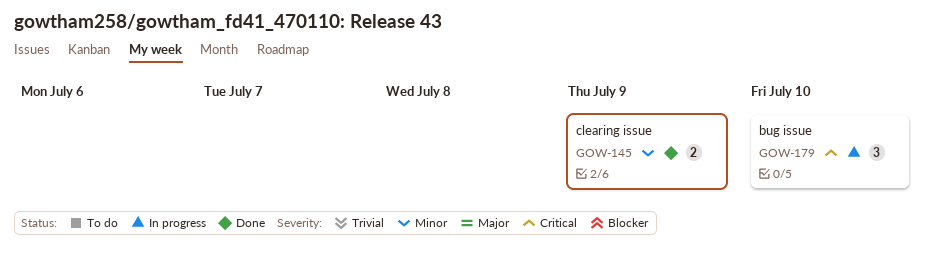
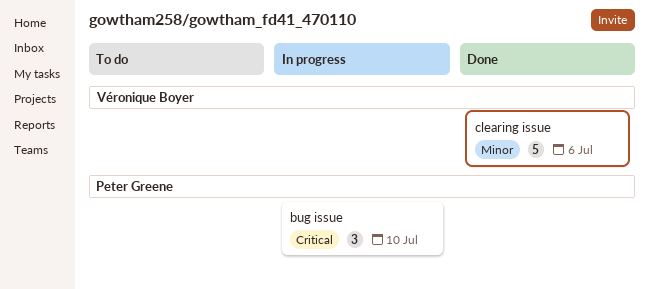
clearing issue, estimate: 2 -> 5
clearing issue, due: Jul 9 -> Jul 6

